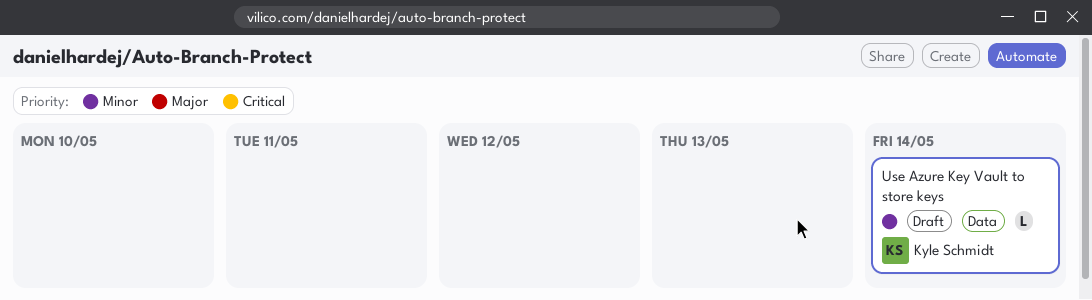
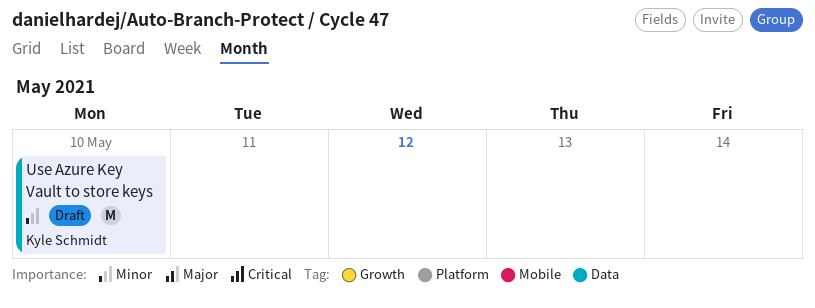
Use Azure Key Vault to store keys, estimate: L -> M
Use Azure Key Vault to store keys, due: May 14 -> May 10

